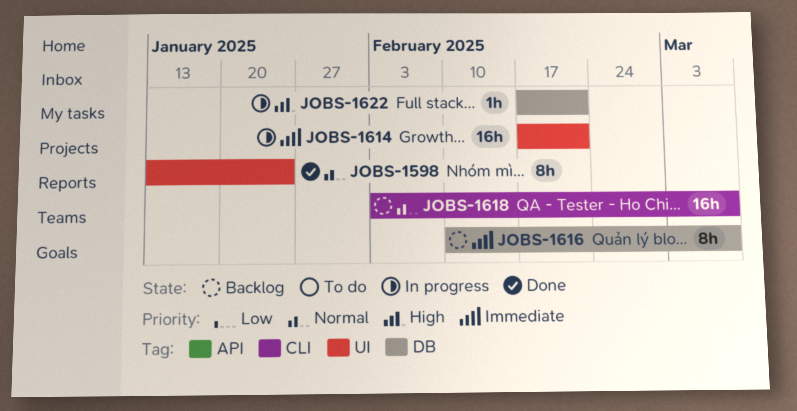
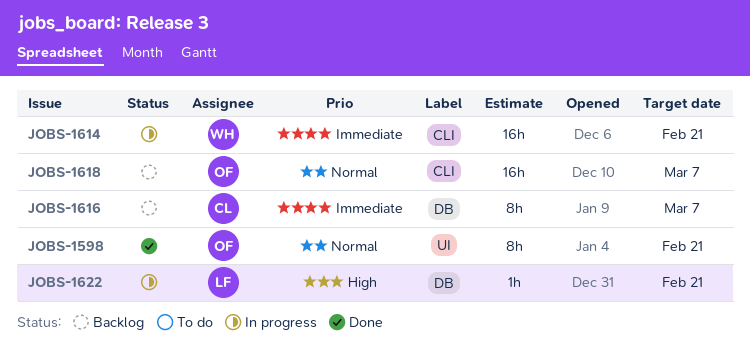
JOBS-1598, due: Jan 24 -> Feb 21
JOBS-1614, label: UI -> CLI

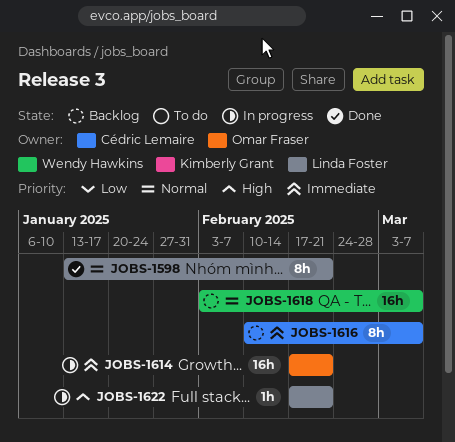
JOBS-1598, owner: Omar Fraser -> Linda Foster
JOBS-1614, owner: Wendy Hawkins -> Omar Fraser
JOBS-1618, owner: Omar Fraser -> Wendy Hawkins

